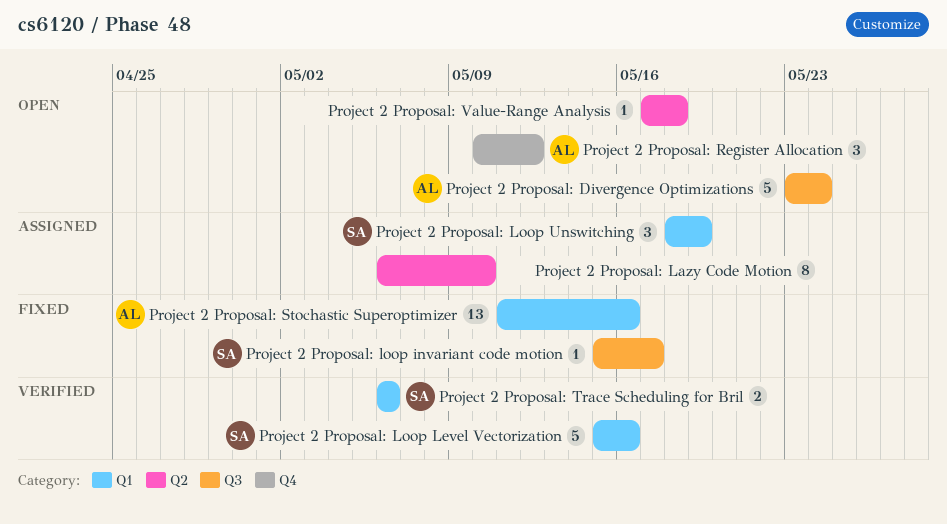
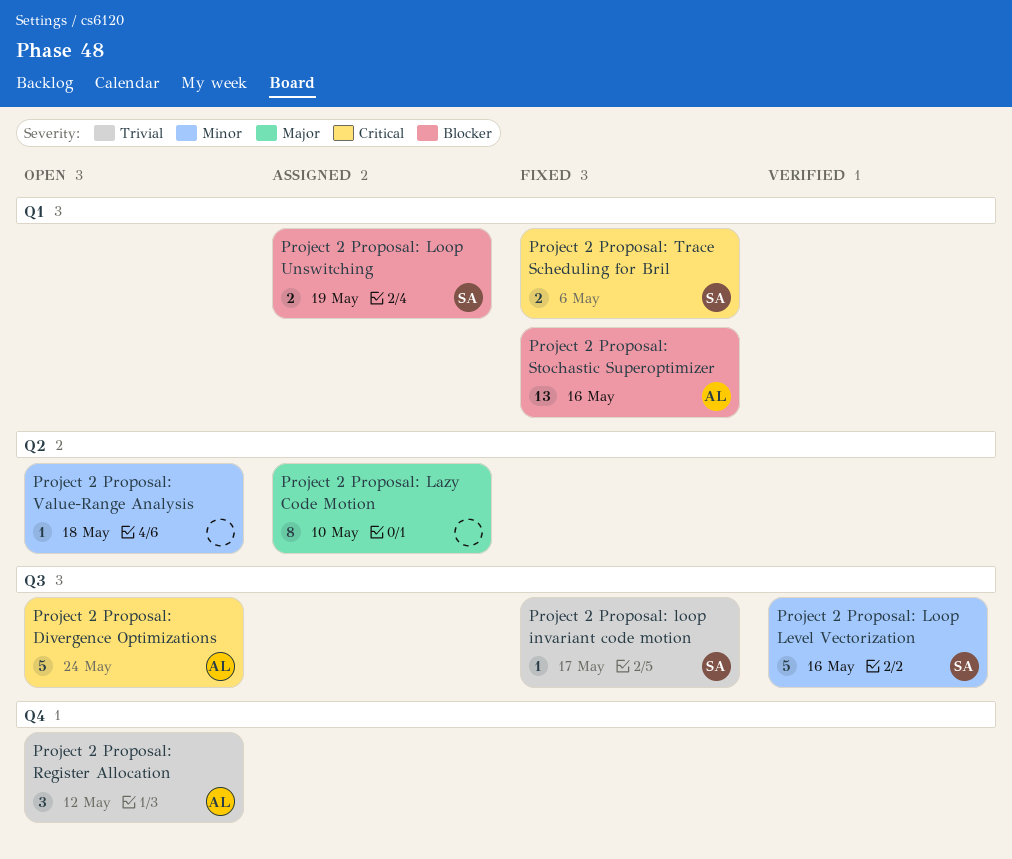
Project 2 Proposal: Loop Level Vectorization, label: Q1 -> Q3
Project 2 Proposal: Loop Unswitching, estimate: 3 -> 2
Project 2 Proposal: Trace Scheduling for Bril, status: Verified -> Fixed

